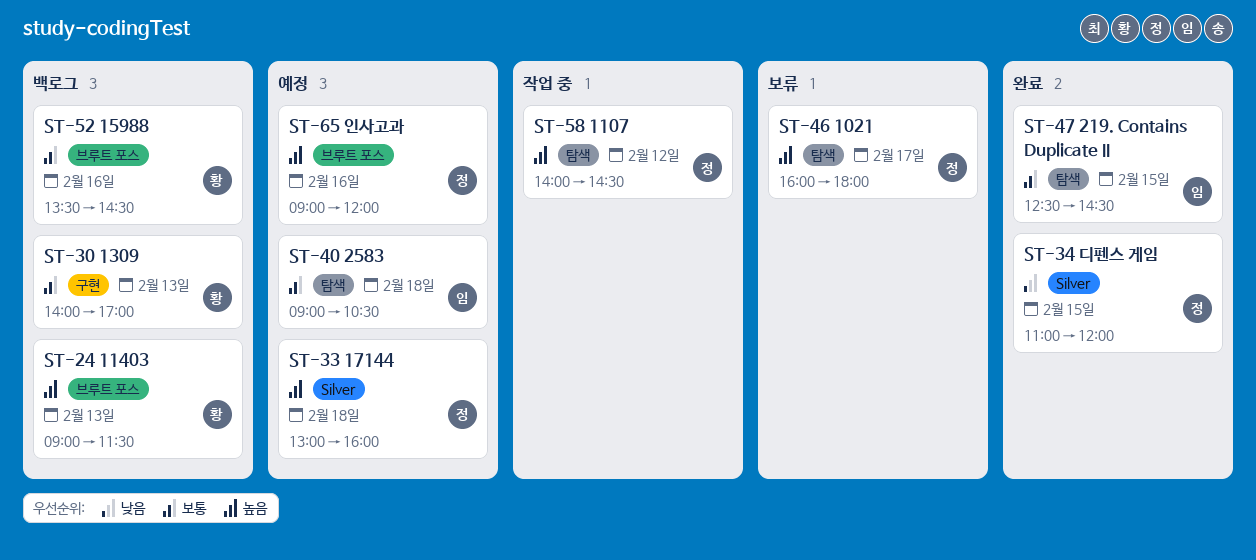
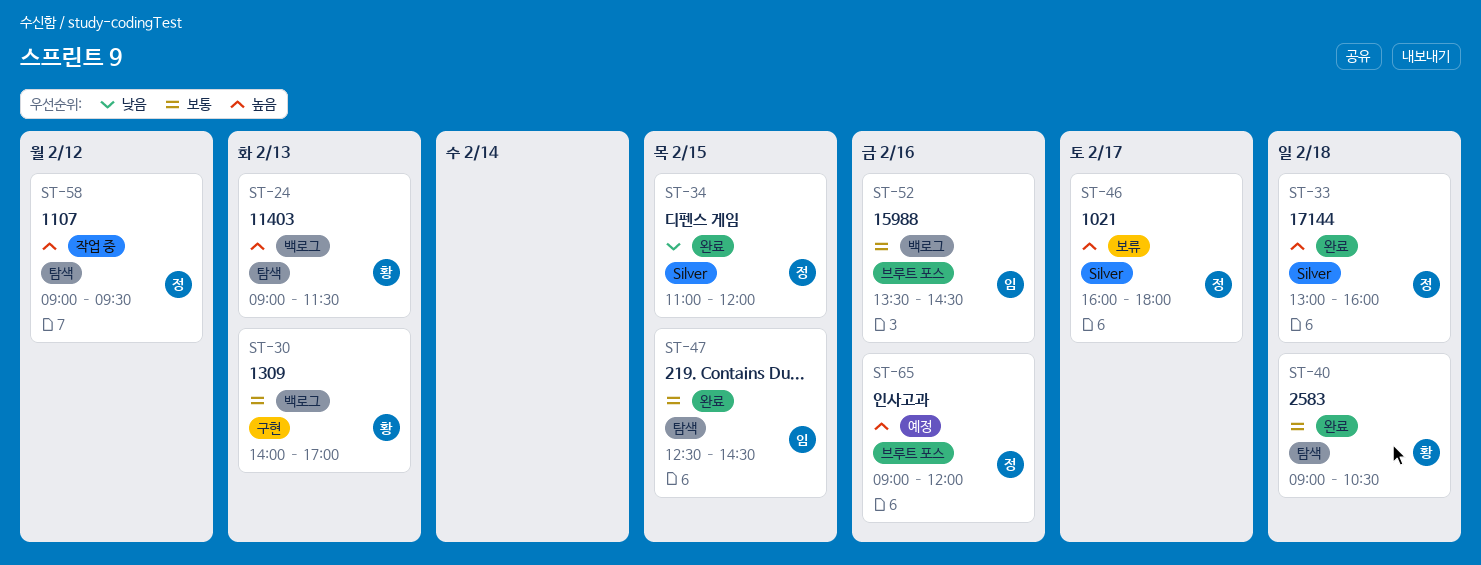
ST-24, label: 브루트 포스 -> 탐색
ST-33, status: 예정 -> 완료
ST-40, status: 예정 -> 완료
ST-40, owner: 임 -> 황
ST-46, label: 탐색 -> Silver
ST-52, owner: 황 -> 임
ST-58, begins: 14:00 -> 09:00
ST-58, ends: 14:30 -> 09:30

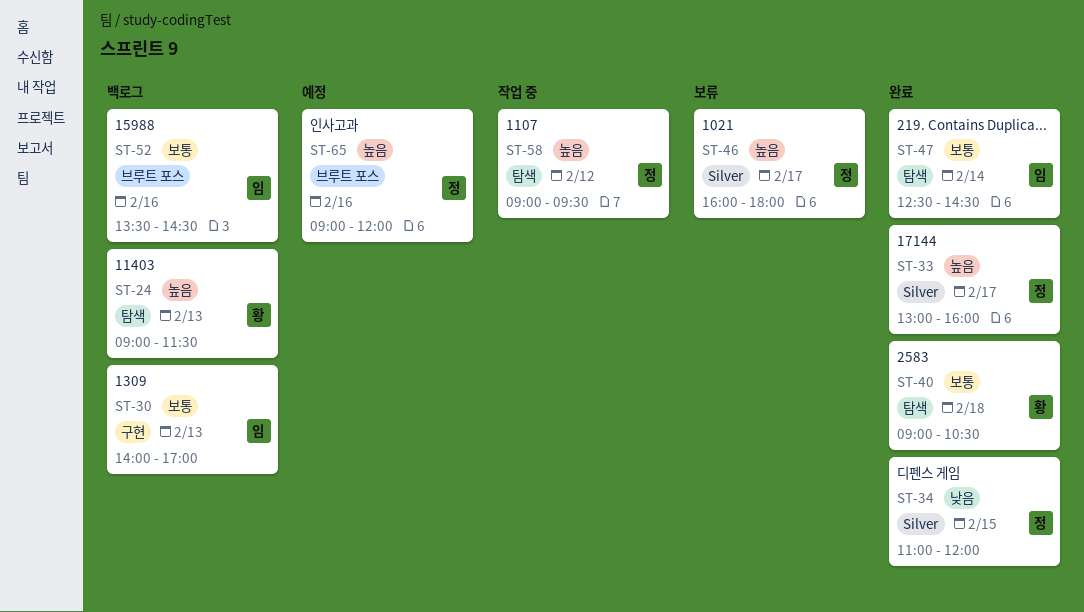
ST-30, owner: 황 -> 임
ST-33, day: Feb 18 -> Feb 17
ST-47, day: Feb 15 -> Feb 14

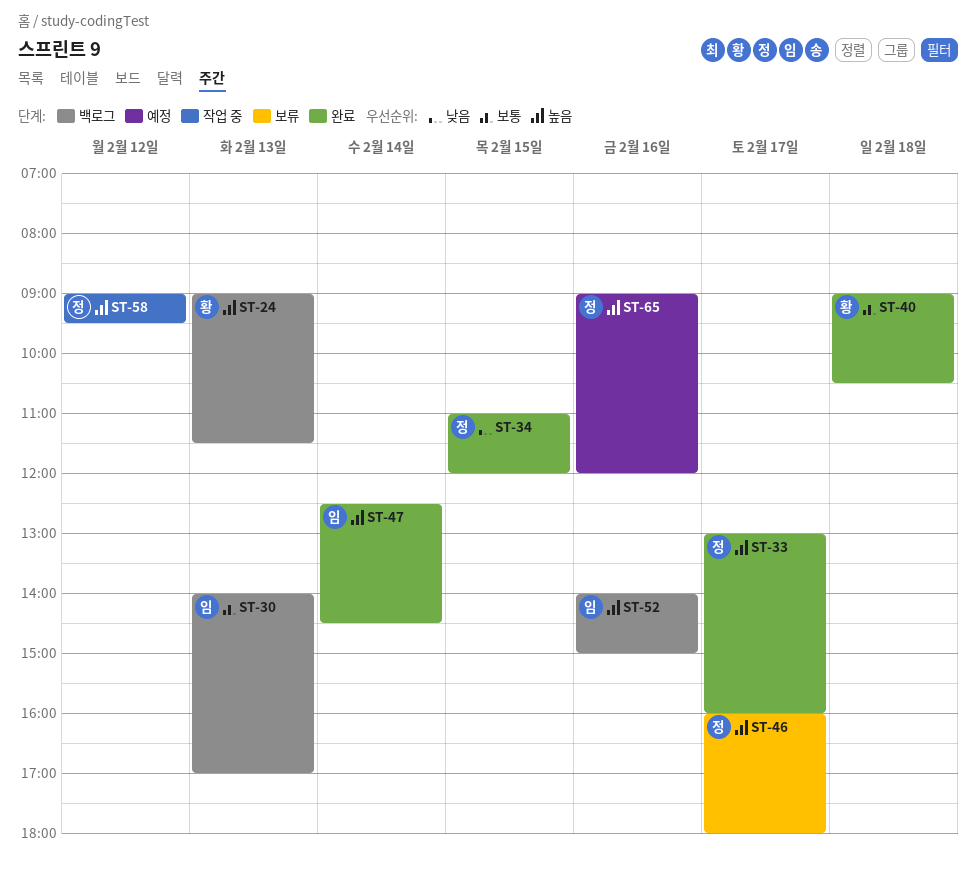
ST-47, priority: 보통 -> 높음
ST-52, priority: 보통 -> 높음
ST-52, begins: 13:30 -> 14:00
ST-52, ends: 14:30 -> 15:00

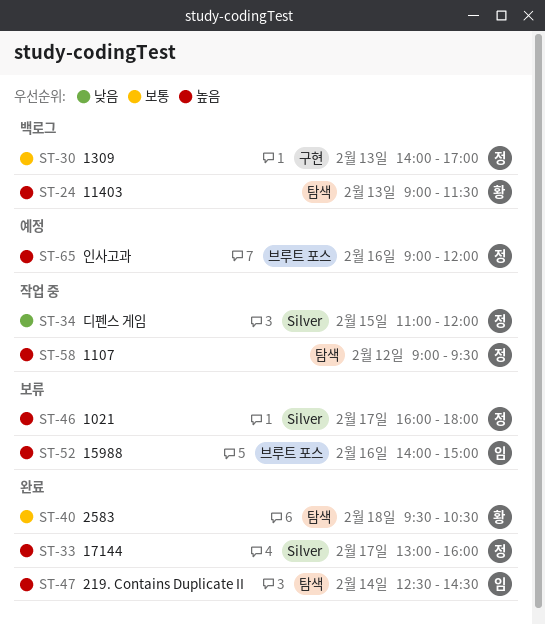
ST-30, owner: 임 -> 정
ST-34, status: 완료 -> 작업 중
ST-40, begins: 09:00 -> 09:30
ST-52, status: 백로그 -> 보류

